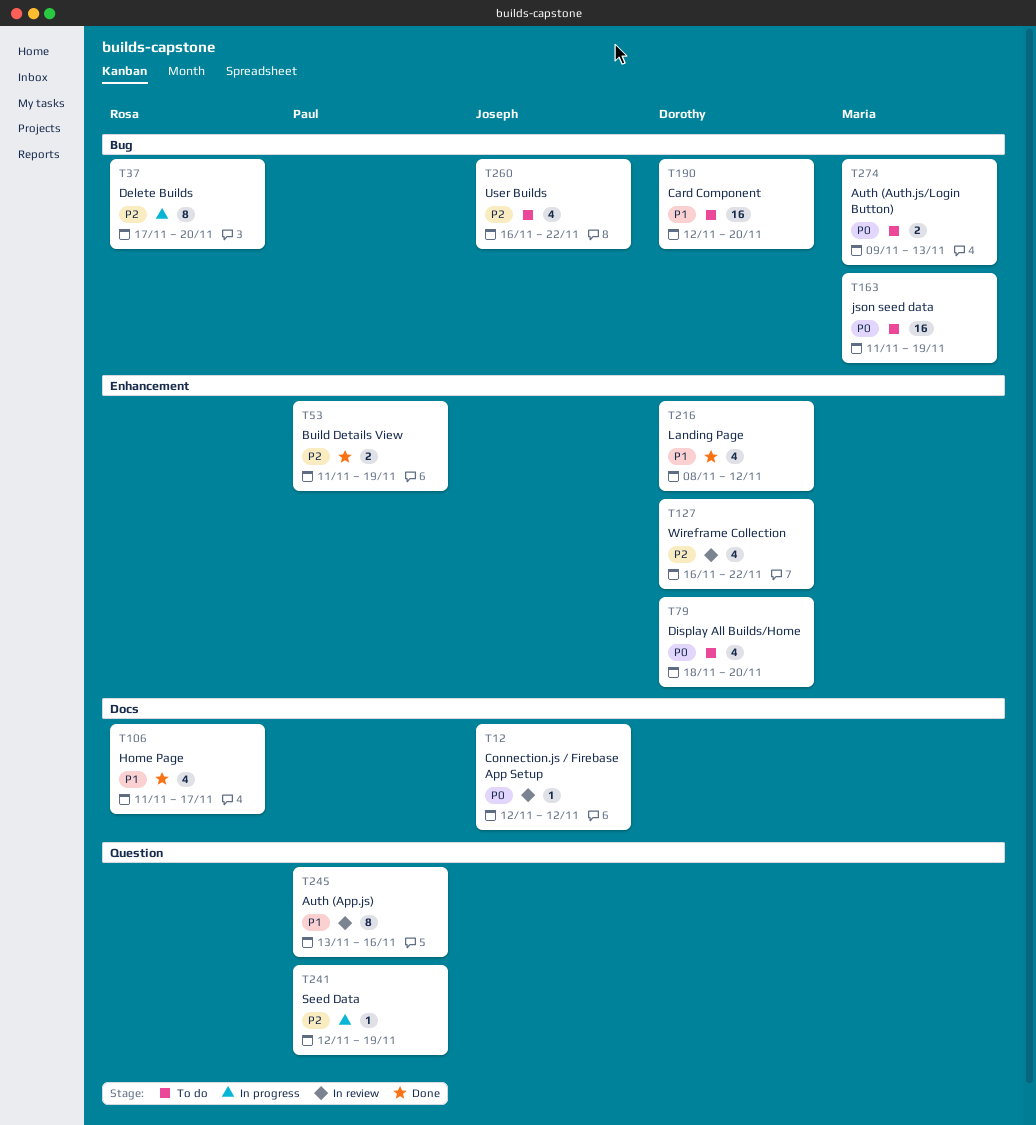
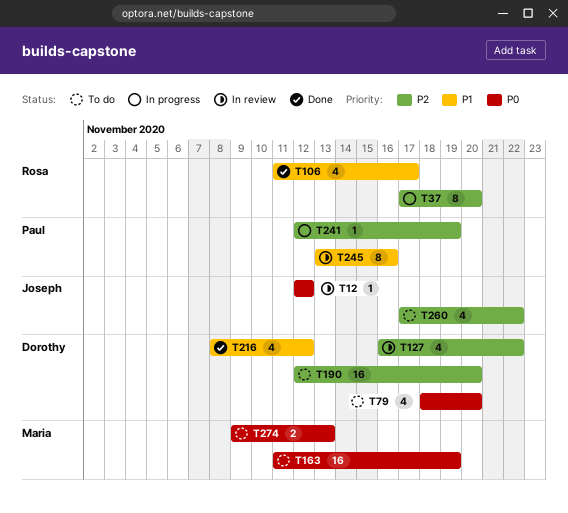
T53: present -> none
T190, priority: P1 -> P2
T260, start: Nov 16 -> Nov 17

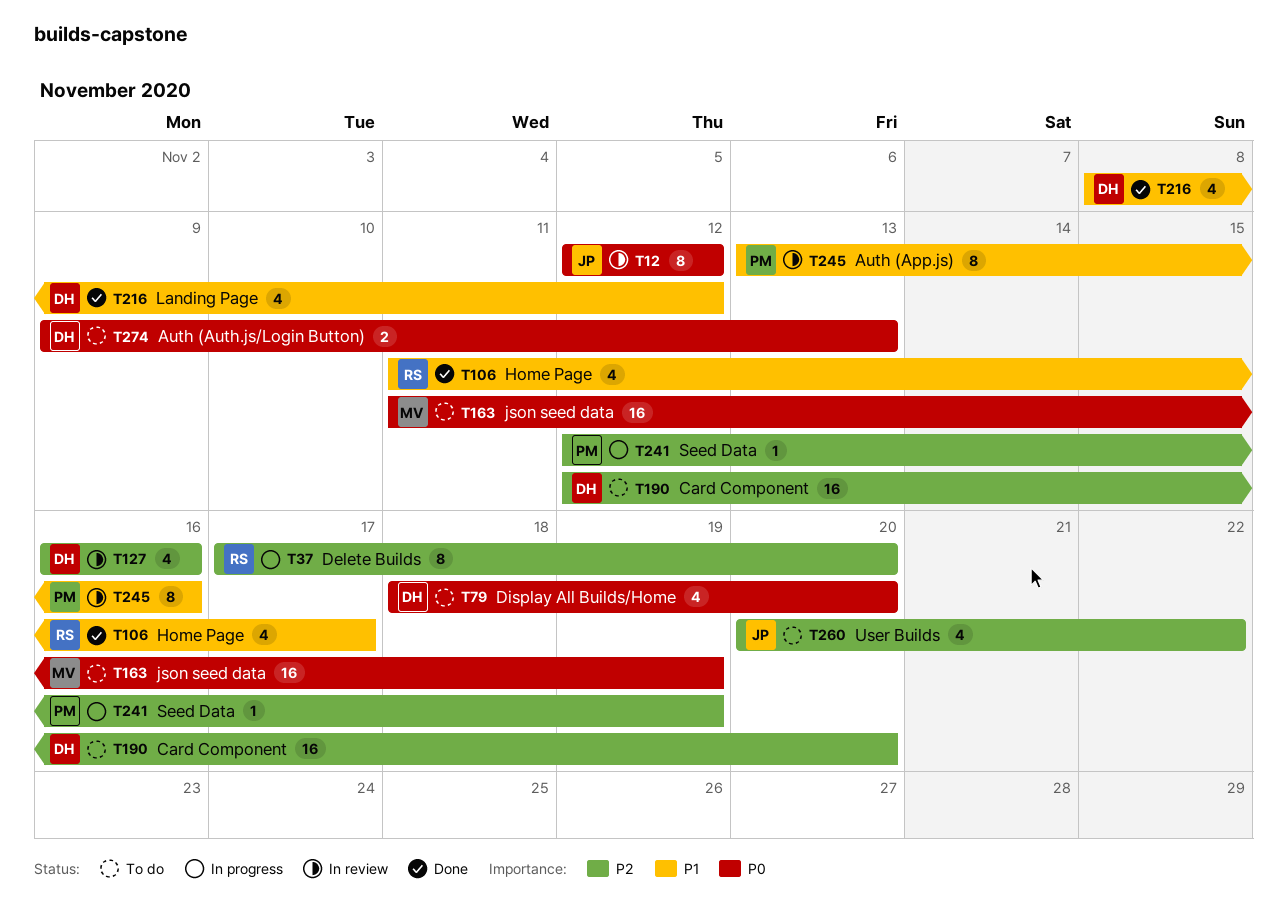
T12, estimate: 1 -> 8
T127, due: Nov 22 -> Nov 16
T260, start: Nov 17 -> Nov 20
T274, owner: Maria -> Dorothy

